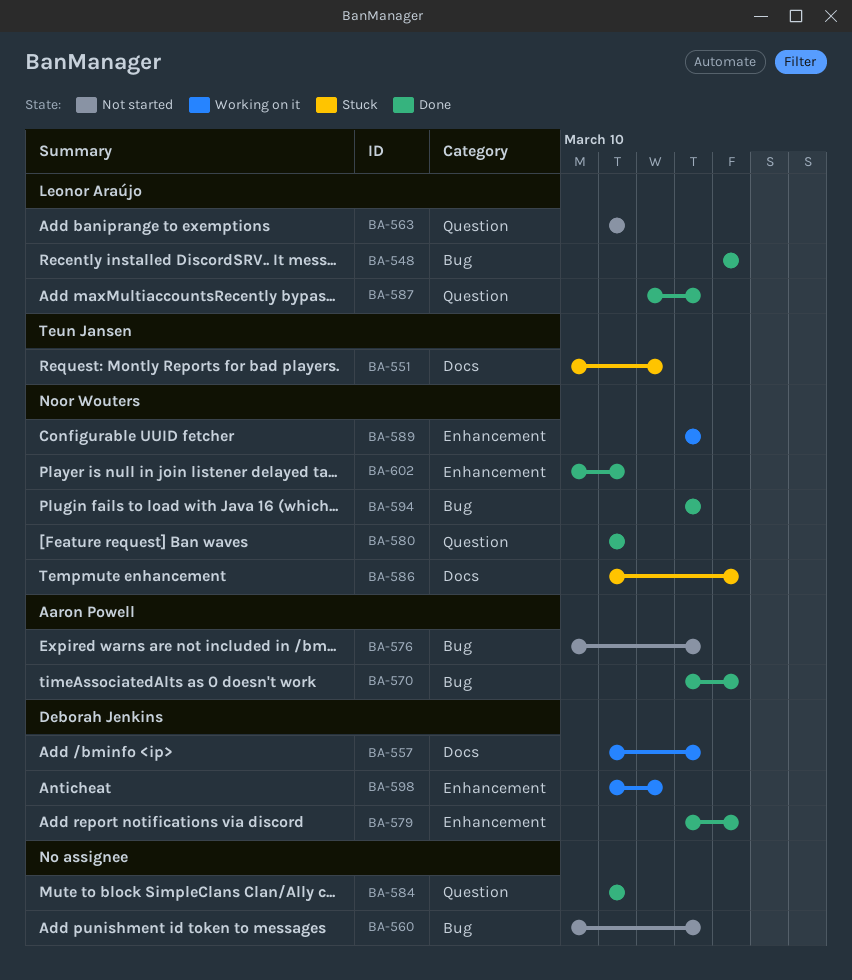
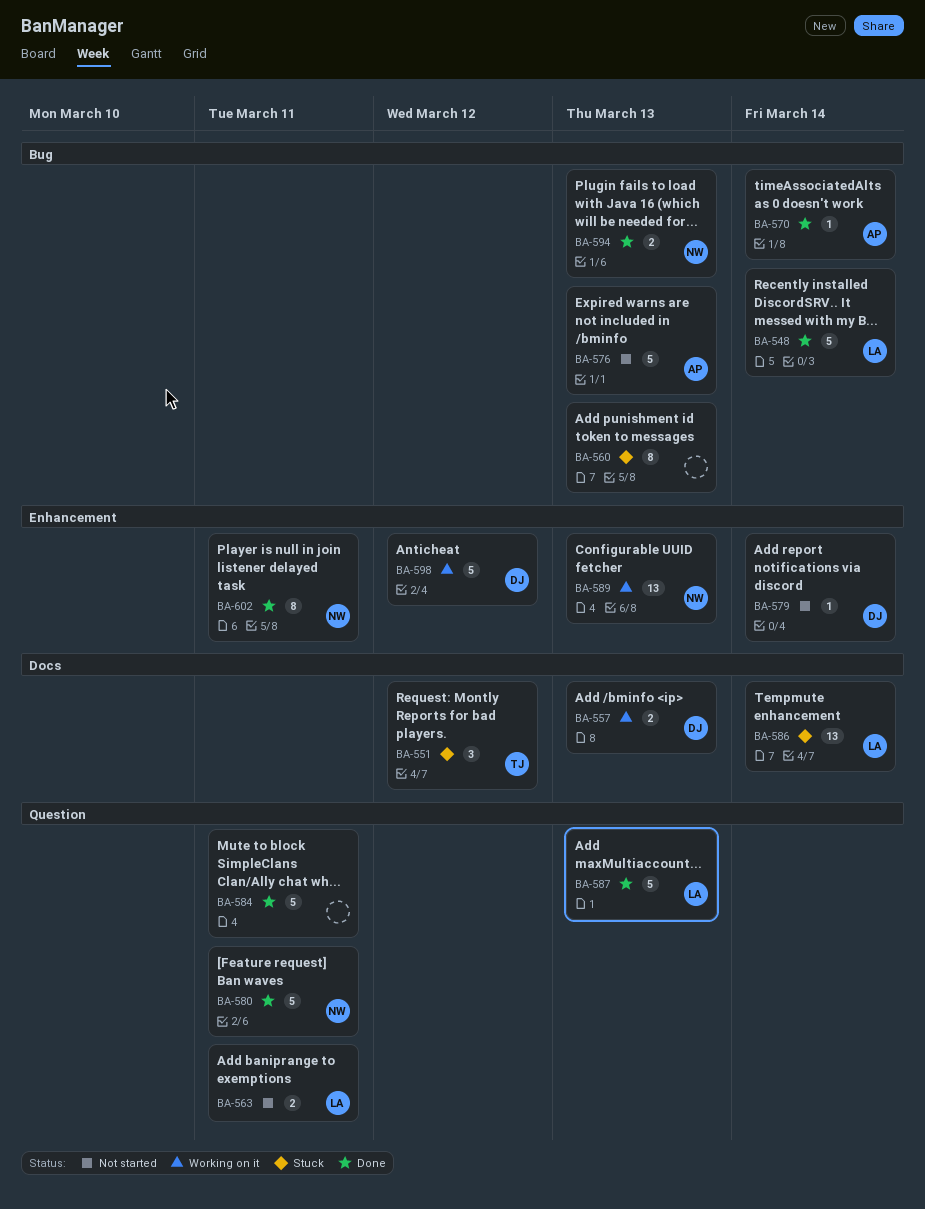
BA-560, status: Not started -> Stuck
BA-579, status: Done -> Not started
BA-586, owner: Noor Wouters -> Leonor Araújo

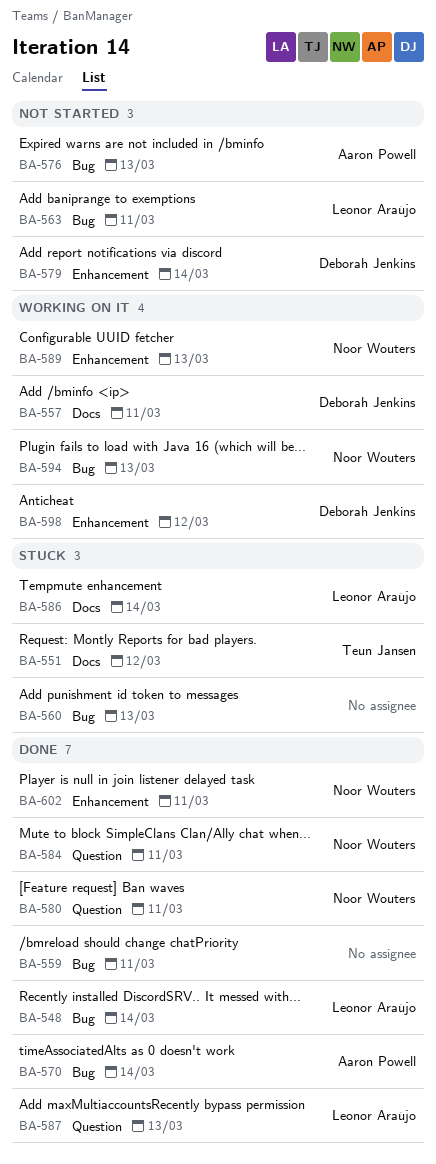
BA-557, due: Mar 13 -> Mar 11
BA-559: none -> present
BA-563, label: Question -> Bug
BA-584, owner: none -> Noor Wouters
BA-594, status: Done -> Working on it

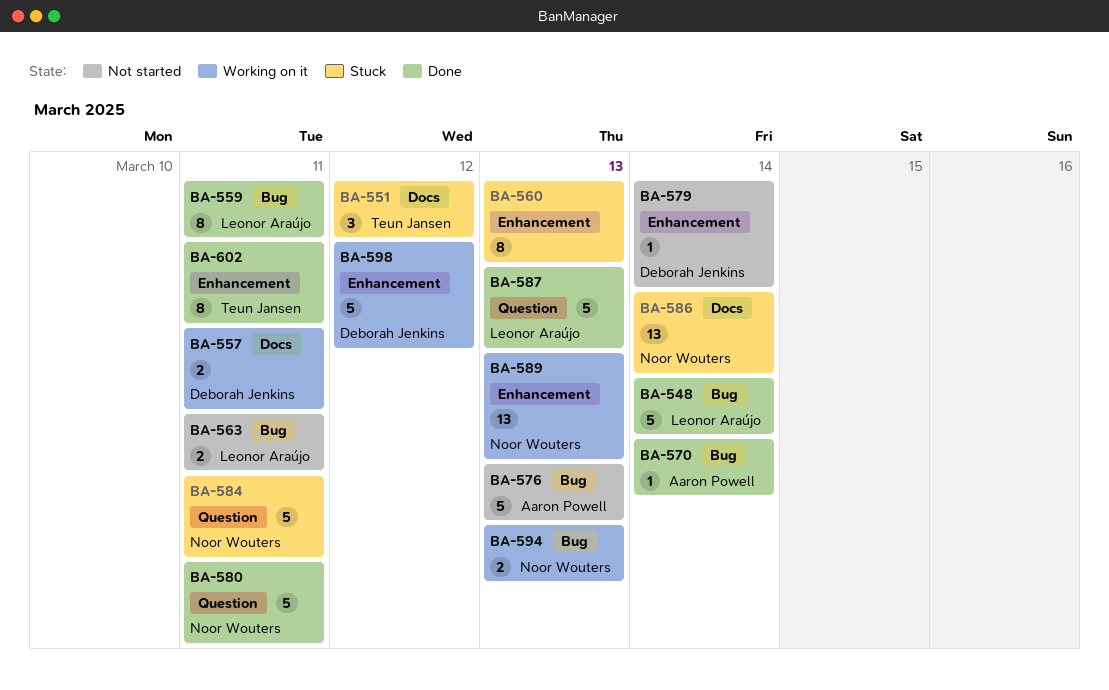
BA-559, owner: none -> Leonor Araújo
BA-560, label: Bug -> Enhancement
BA-584, status: Done -> Stuck
BA-586, owner: Leonor Araújo -> Noor Wouters
BA-602, owner: Noor Wouters -> Teun Jansen

